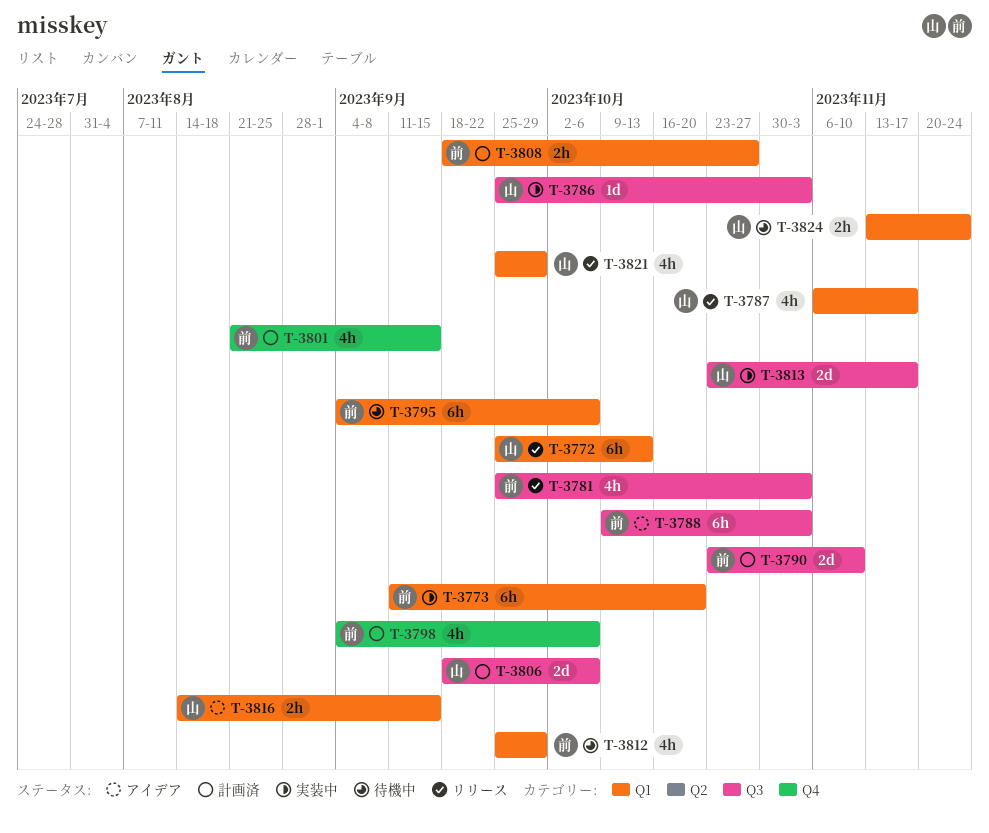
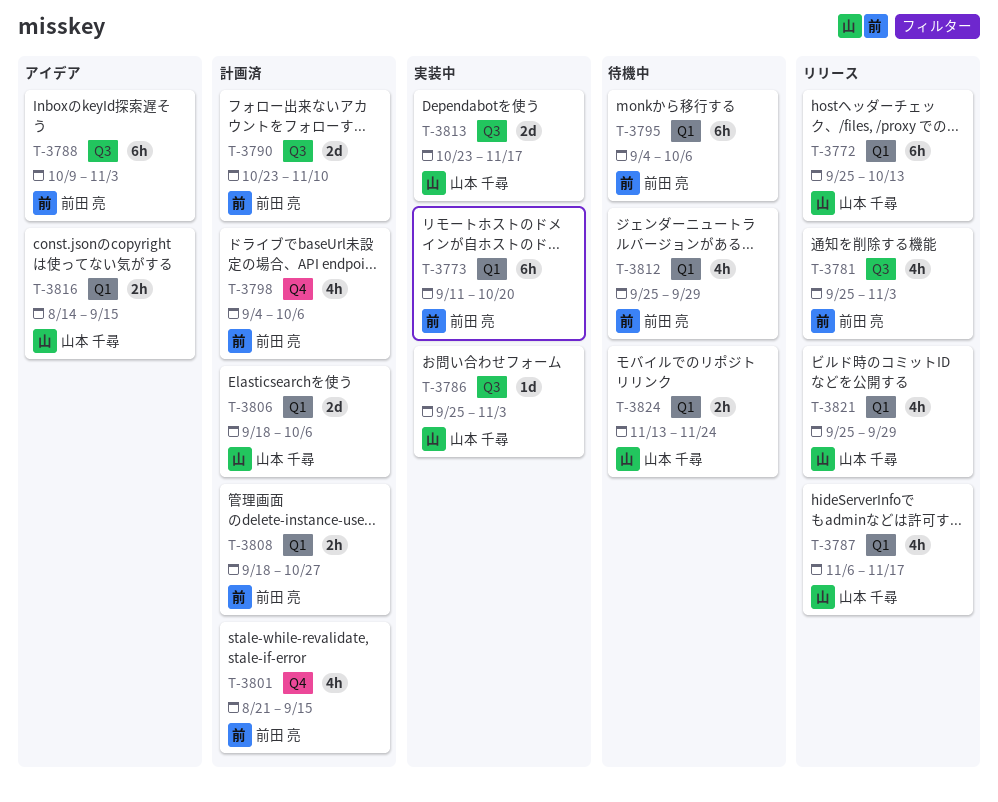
T-3806, label: Q3 -> Q1

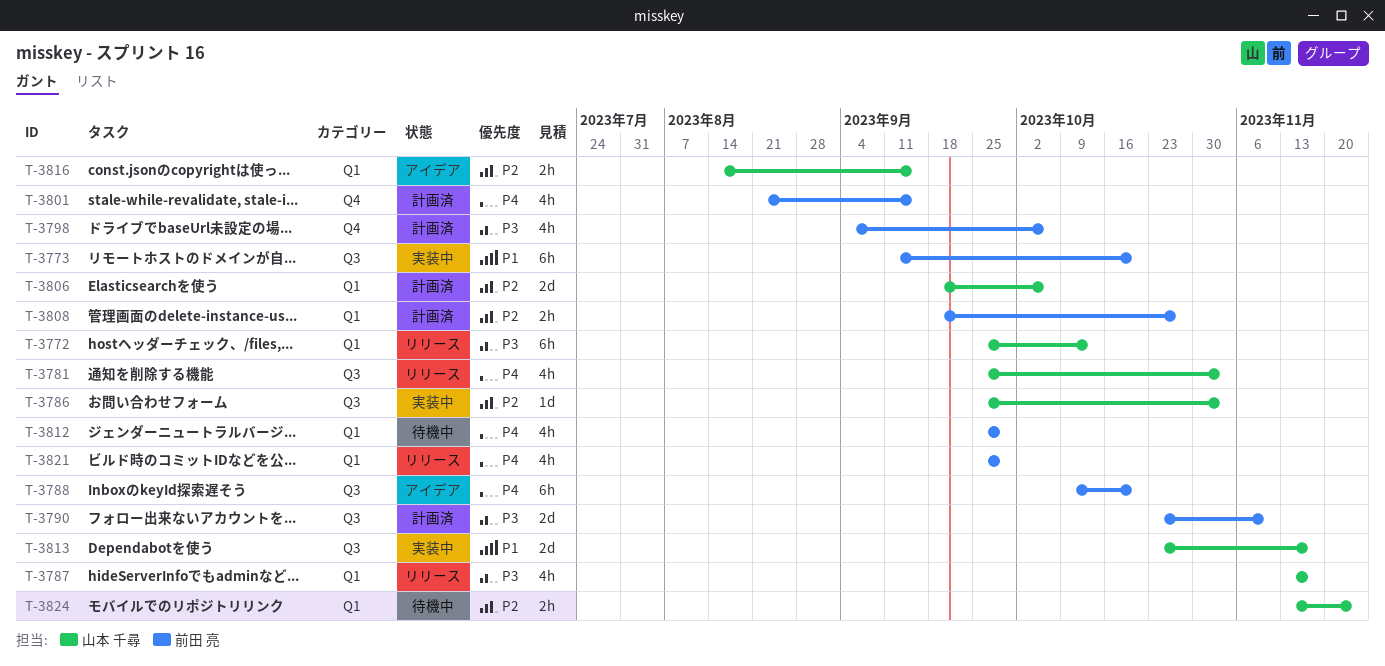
T-3773, label: Q1 -> Q3
T-3781, owner: 前田 亮 -> 山本 千尋
T-3787, start: Nov 6 -> Nov 13
T-3788, due: Nov 3 -> Oct 20
T-3795: present -> none
T-3821, owner: 山本 千尋 -> 前田 亮

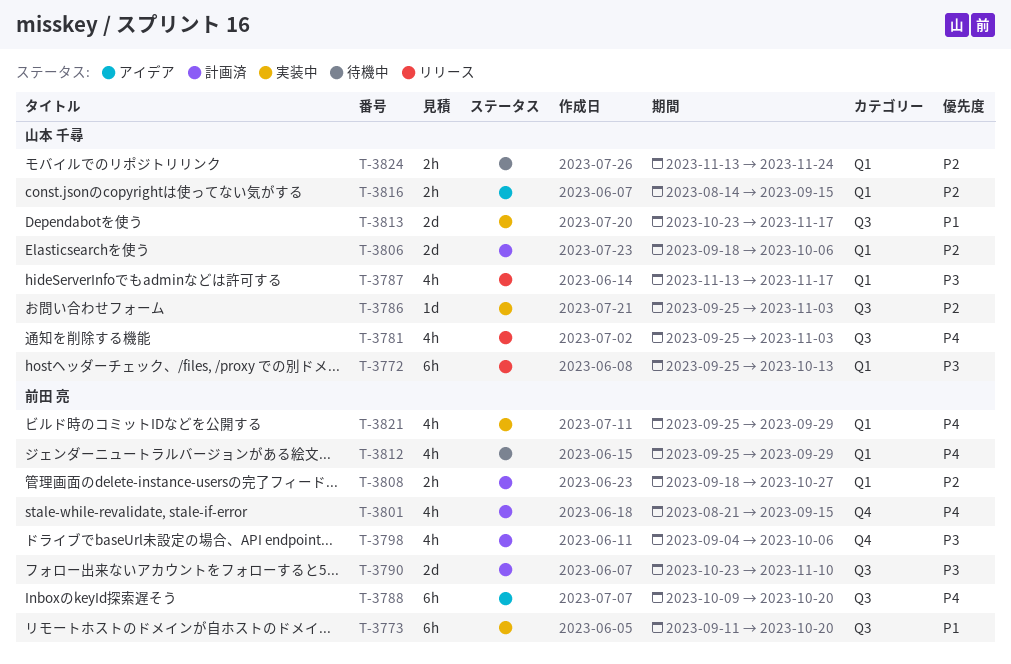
T-3821, status: リリース -> 実装中

